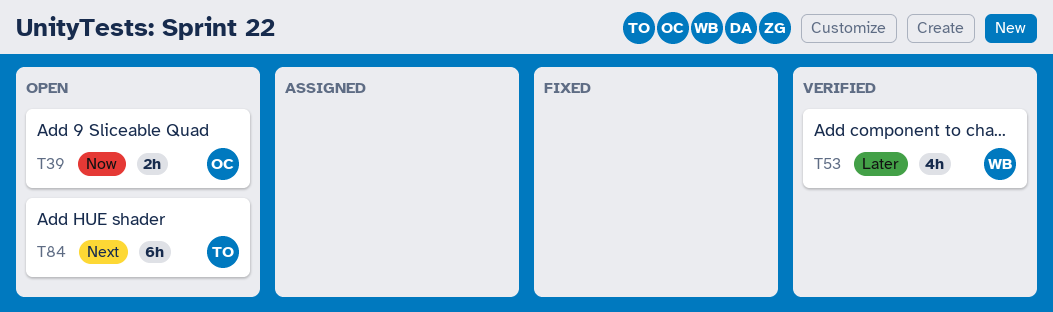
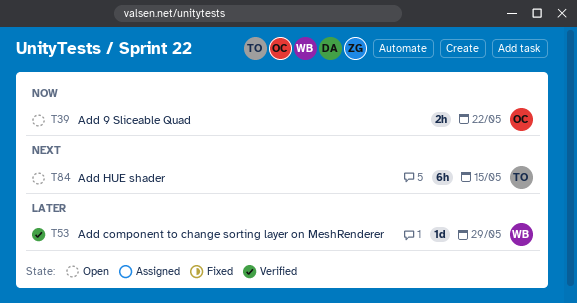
T53, estimate: 4h -> 1d

